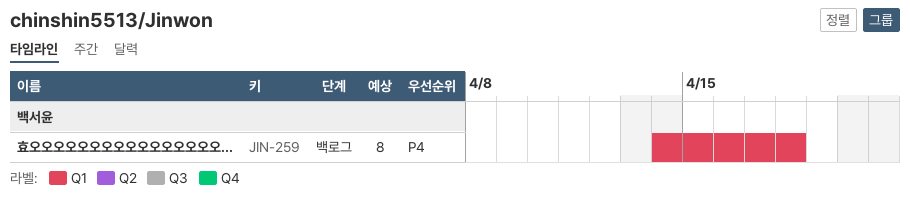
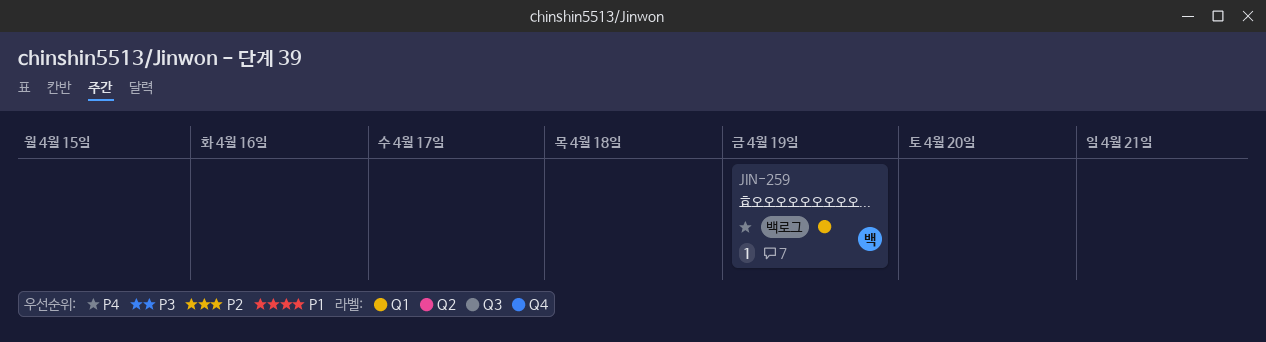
JIN-259, estimate: 8 -> 1
JIN-259, due: Apr 18 -> Apr 19

